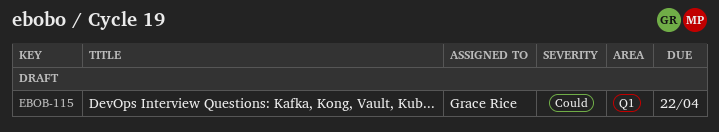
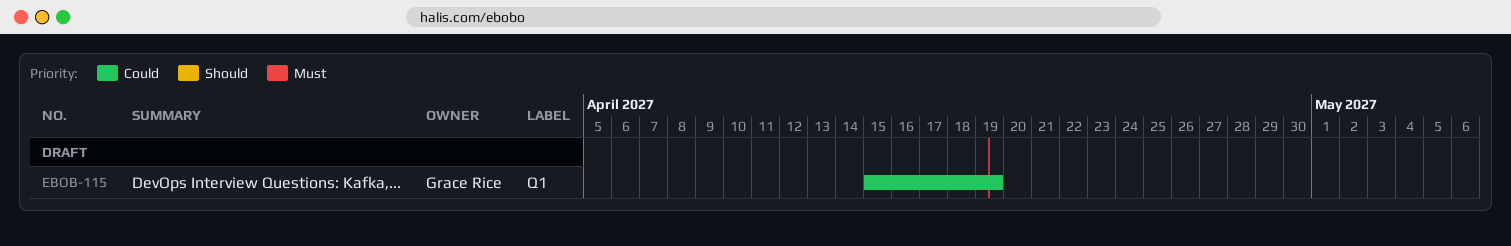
EBOB-115, due: Apr 22 -> Apr 19

